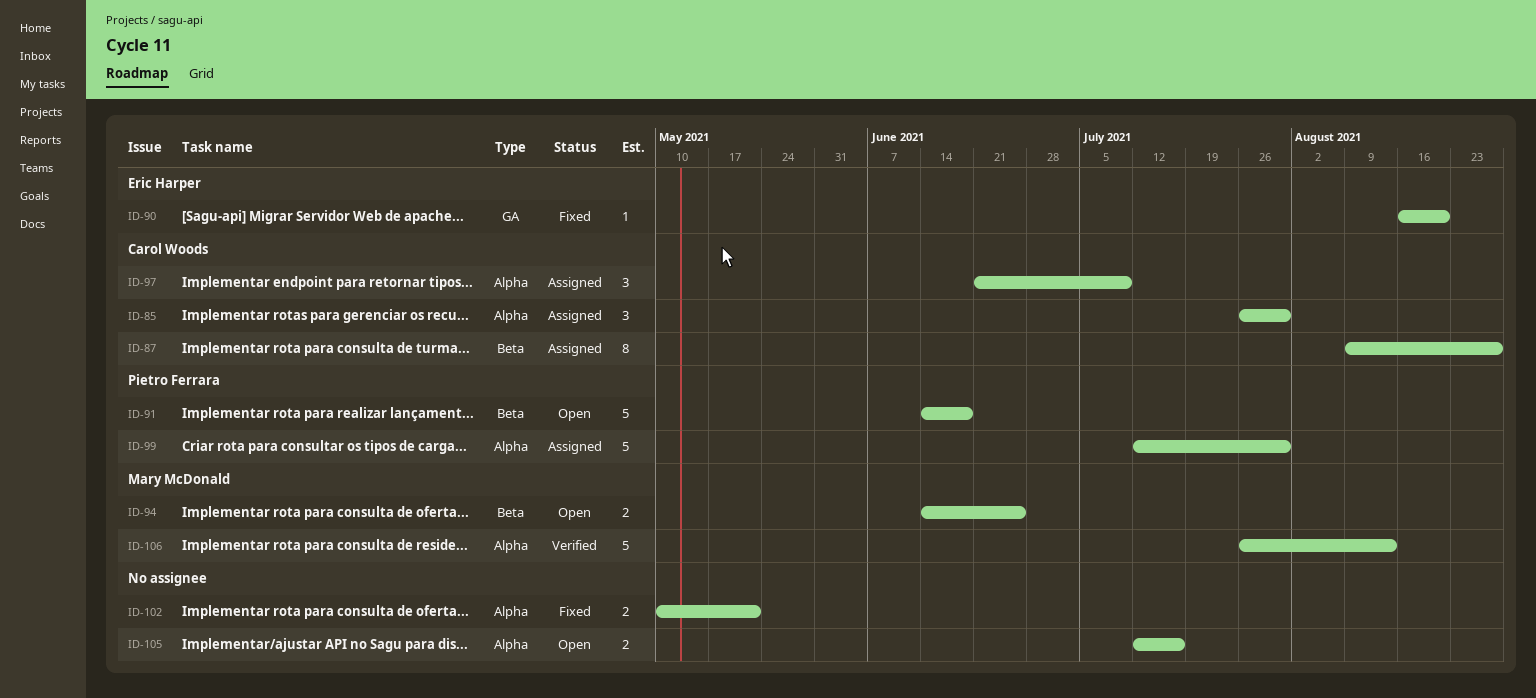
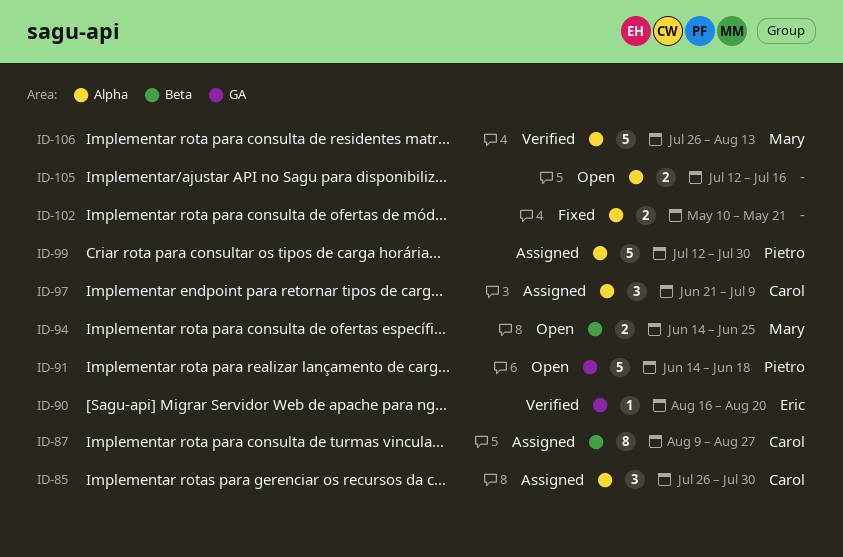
ID-90, status: Fixed -> Verified
ID-91, label: Beta -> GA

